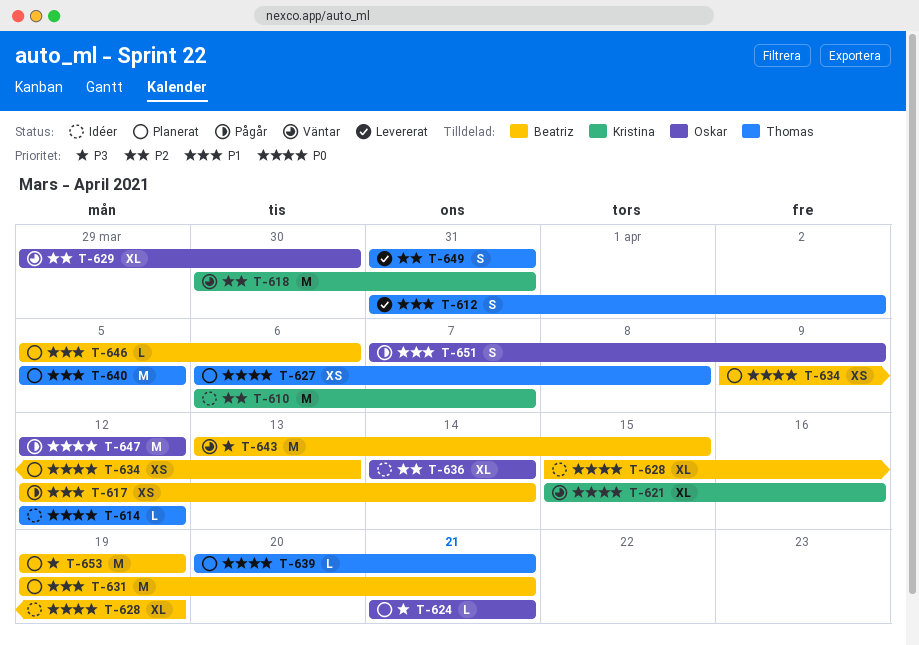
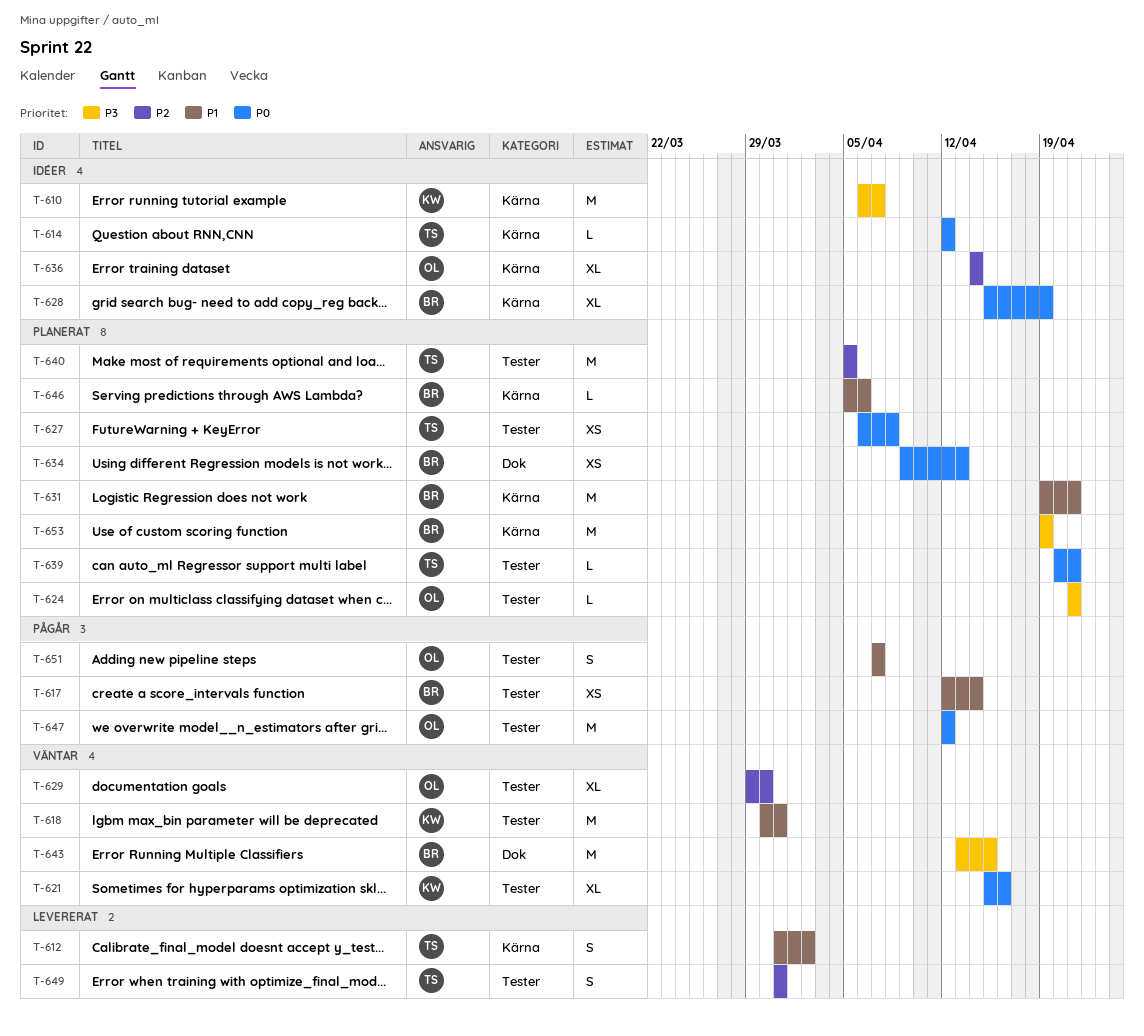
T-610, priority: P2 -> P3
T-618, priority: P2 -> P1
T-640, priority: P1 -> P2
T-651, due: Apr 9 -> Apr 7

